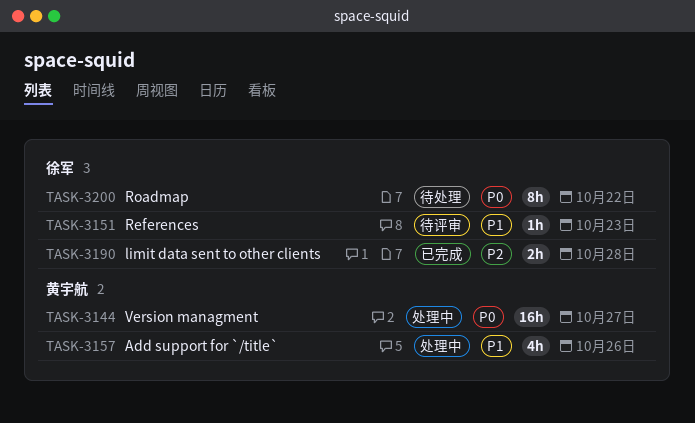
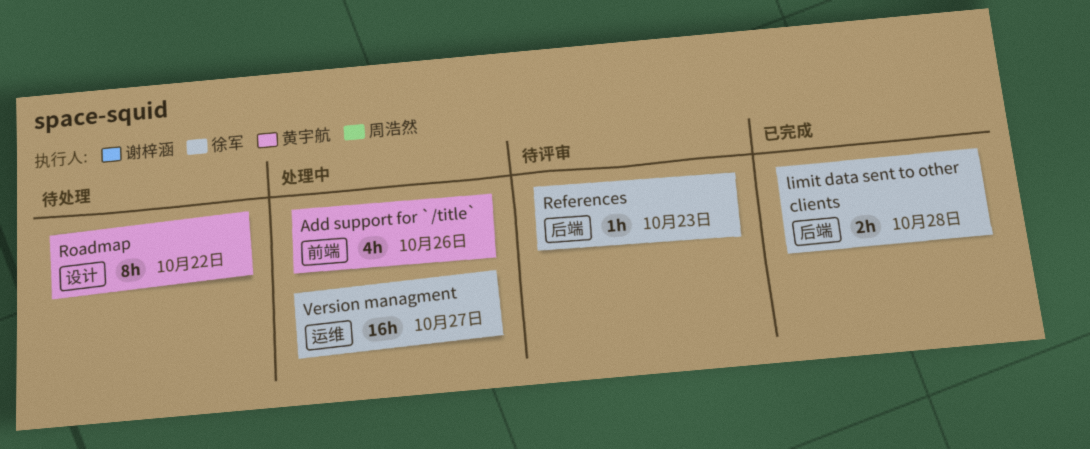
Roadmap, owner: 徐军 -> 黄宇航
Version managment, owner: 黄宇航 -> 徐军

